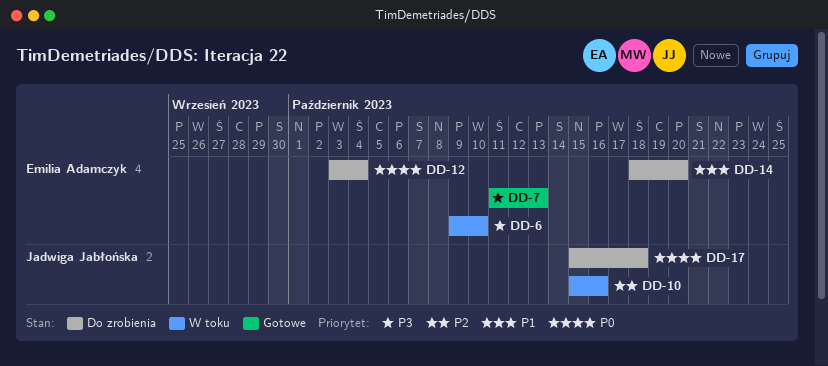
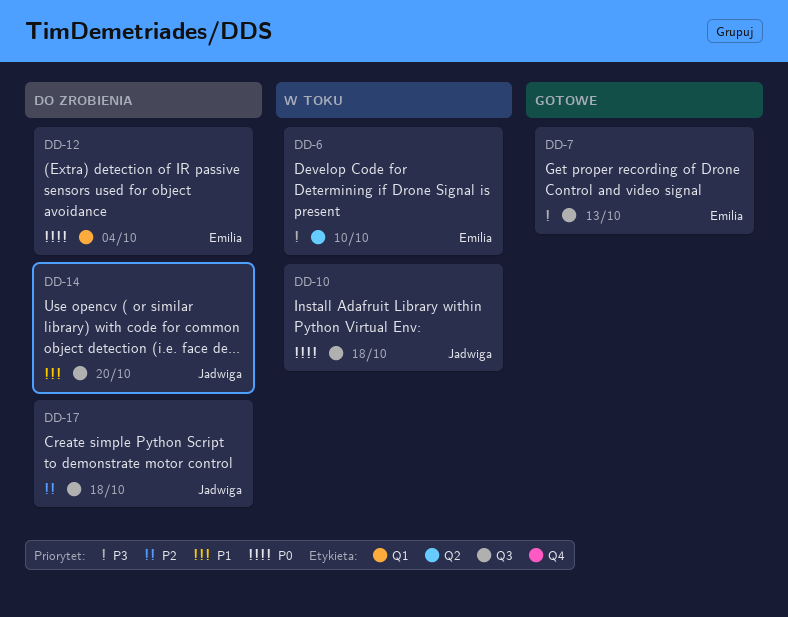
DD-10, priority: P2 -> P0
DD-10, due: Oct 16 -> Oct 18
DD-14, owner: Emilia Adamczyk -> Jadwiga Jabłońska
DD-17, priority: P0 -> P2

